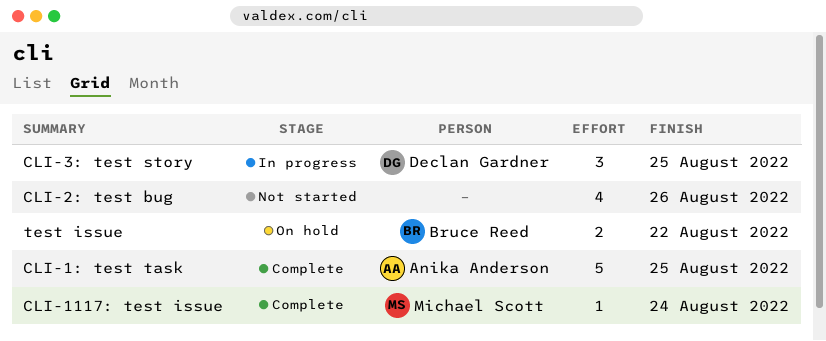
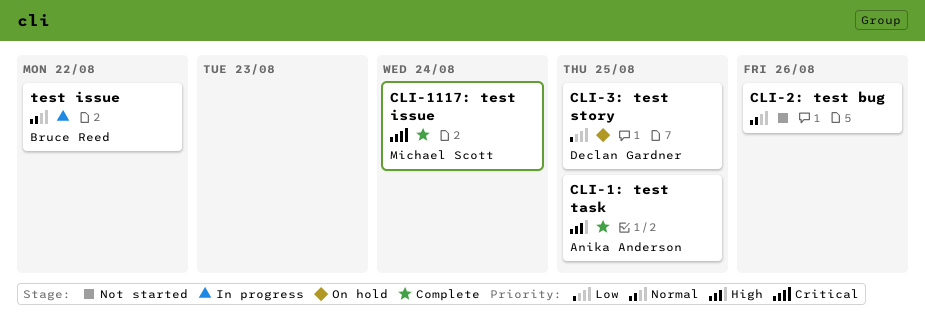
CLI-3: test story, status: In progress -> On hold
test issue, status: On hold -> In progress

